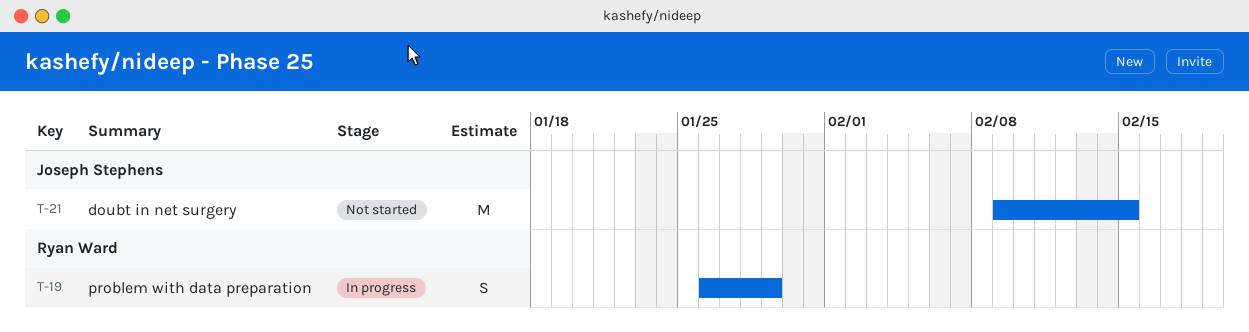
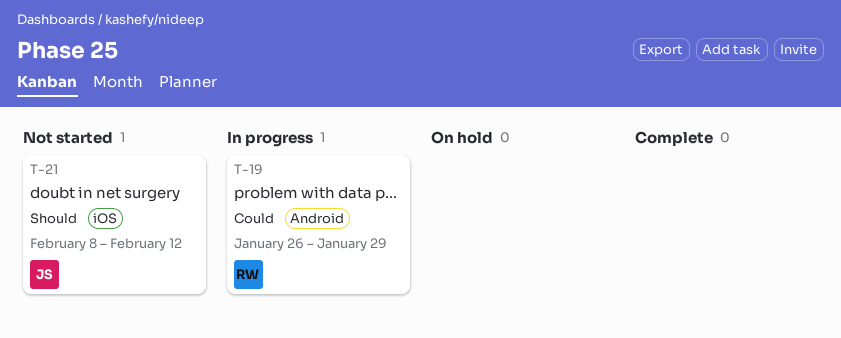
T-21, start: Feb 9 -> Feb 8
T-21, due: Feb 15 -> Feb 12

